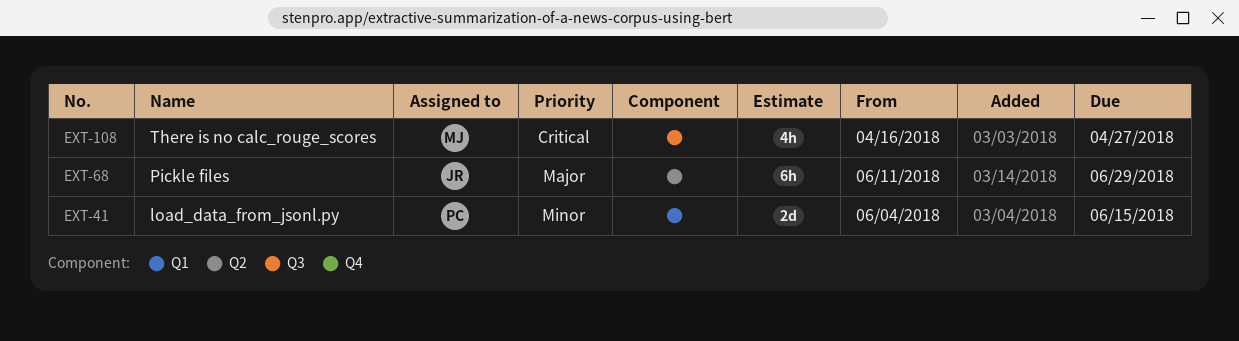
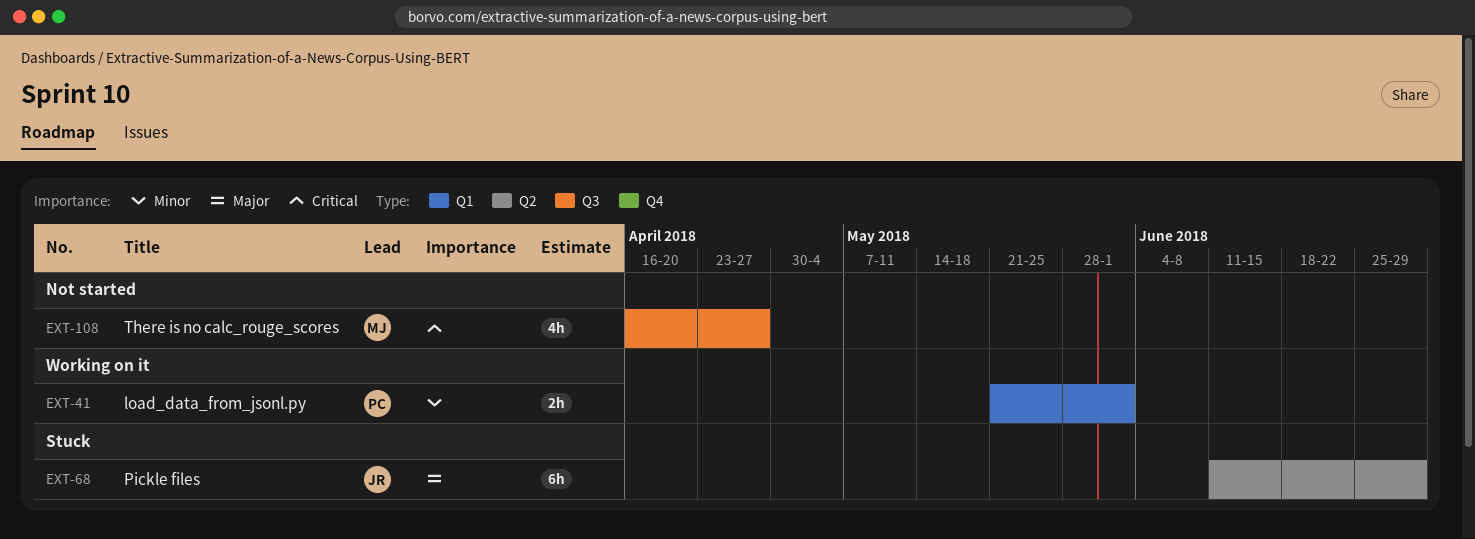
EXT-41, estimate: 2d -> 2h
EXT-41, start: Jun 4 -> May 21
EXT-41, due: Jun 15 -> Jun 1

